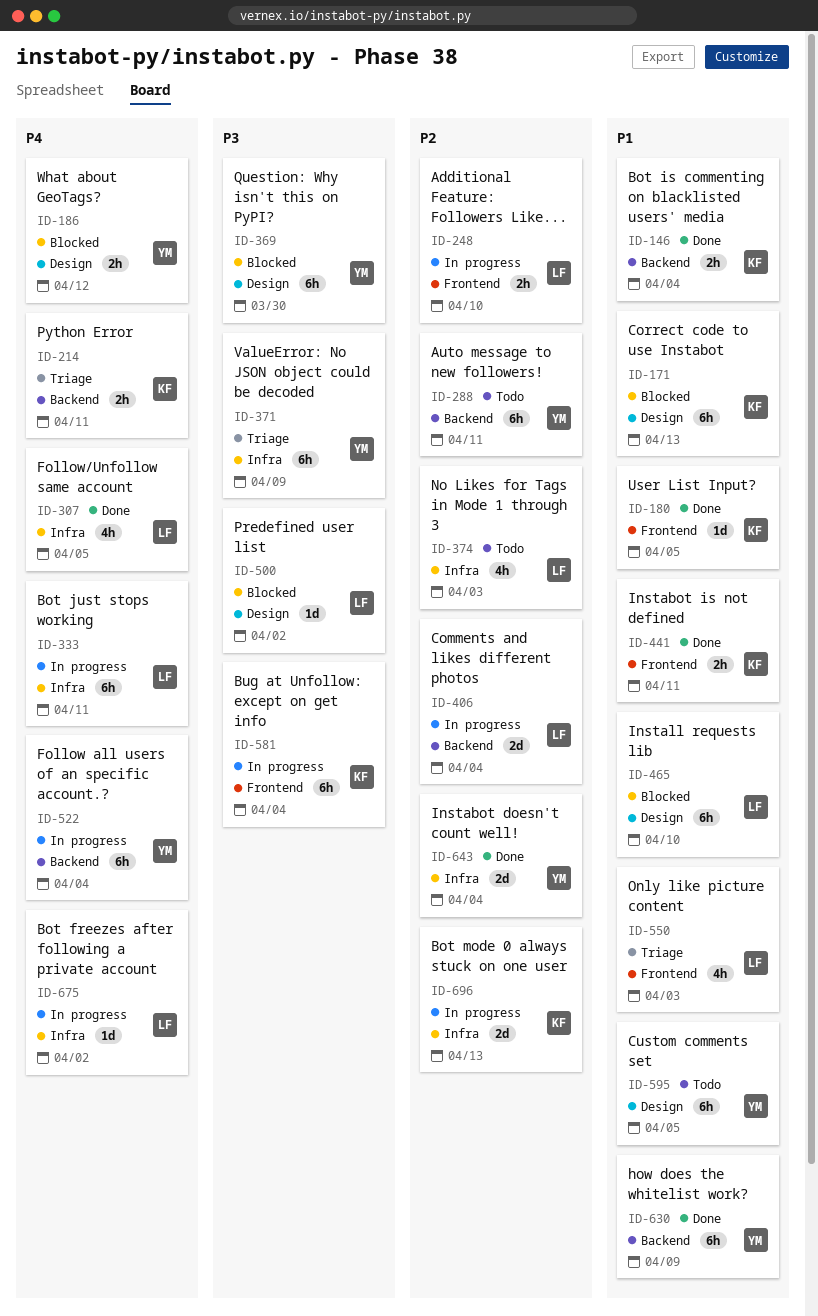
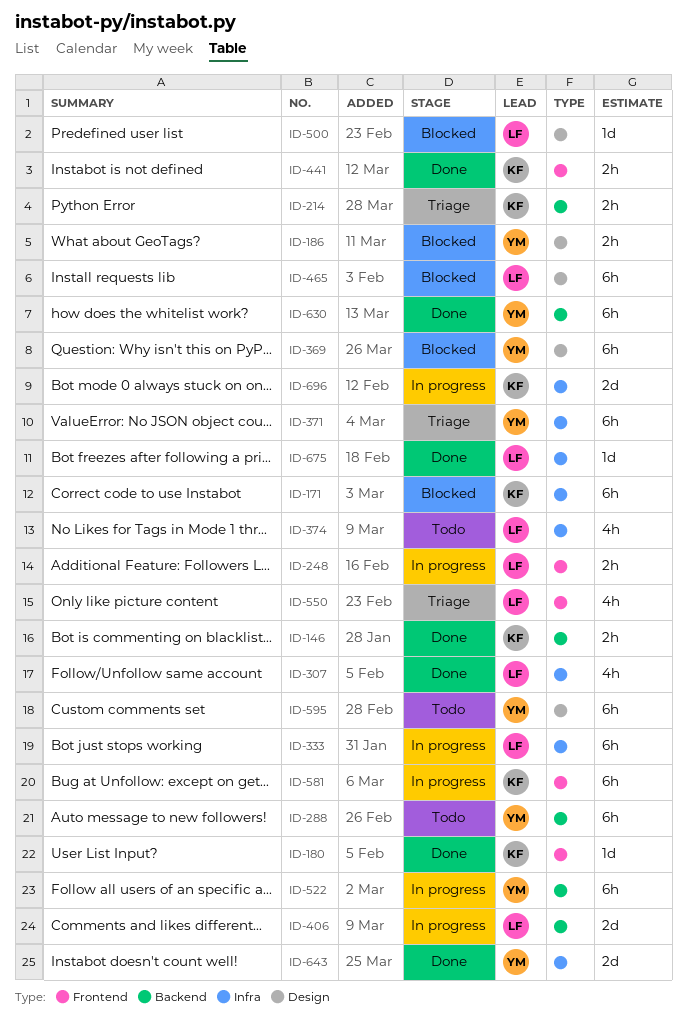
ID-171, label: Design -> Infra
ID-675, status: In progress -> Done

